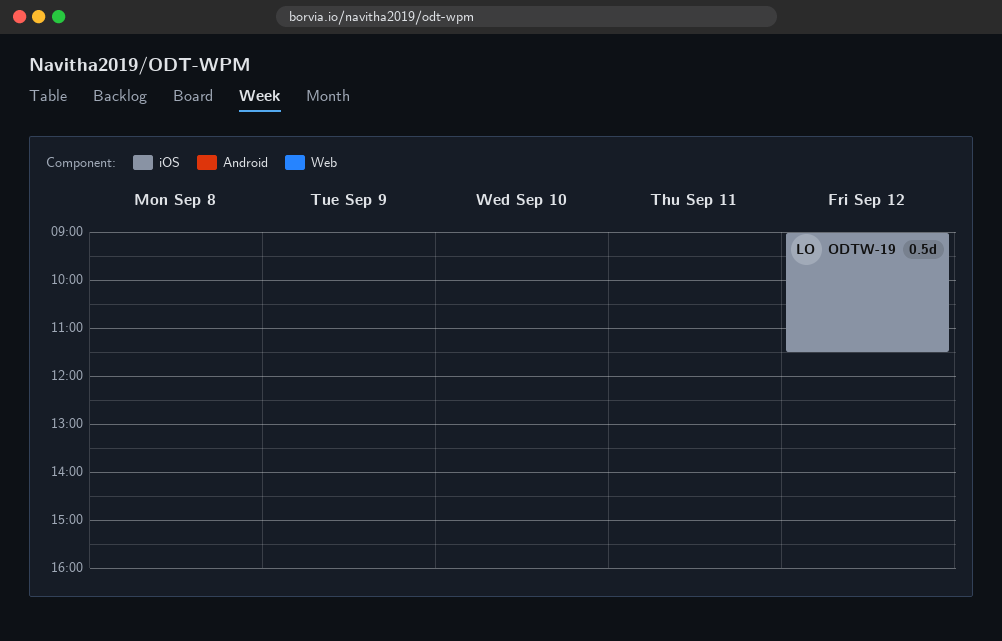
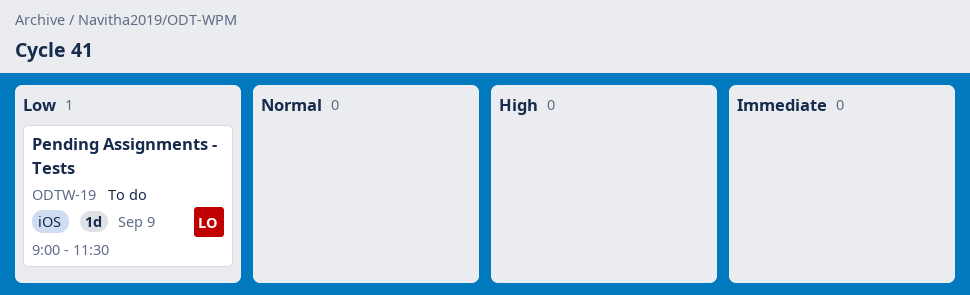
ODTW-19, estimate: 0.5d -> 1d
ODTW-19, day: Sep 12 -> Sep 9

